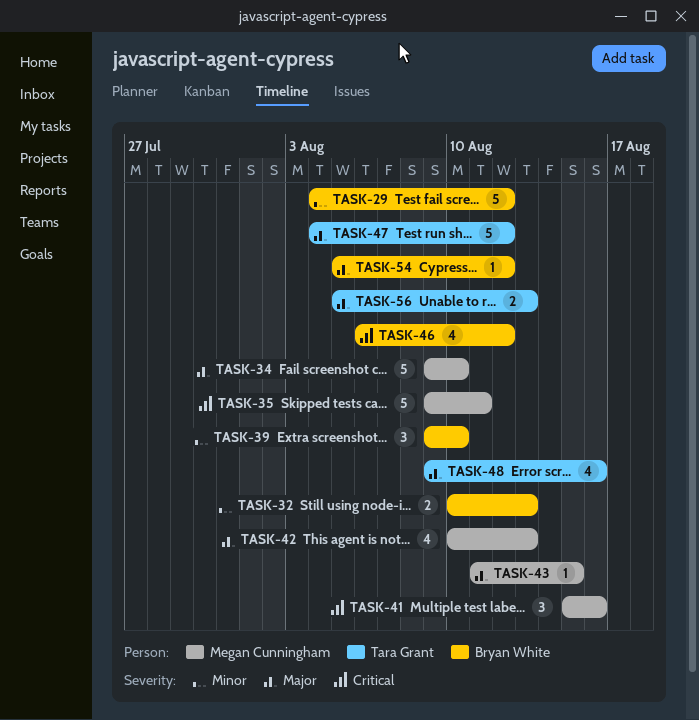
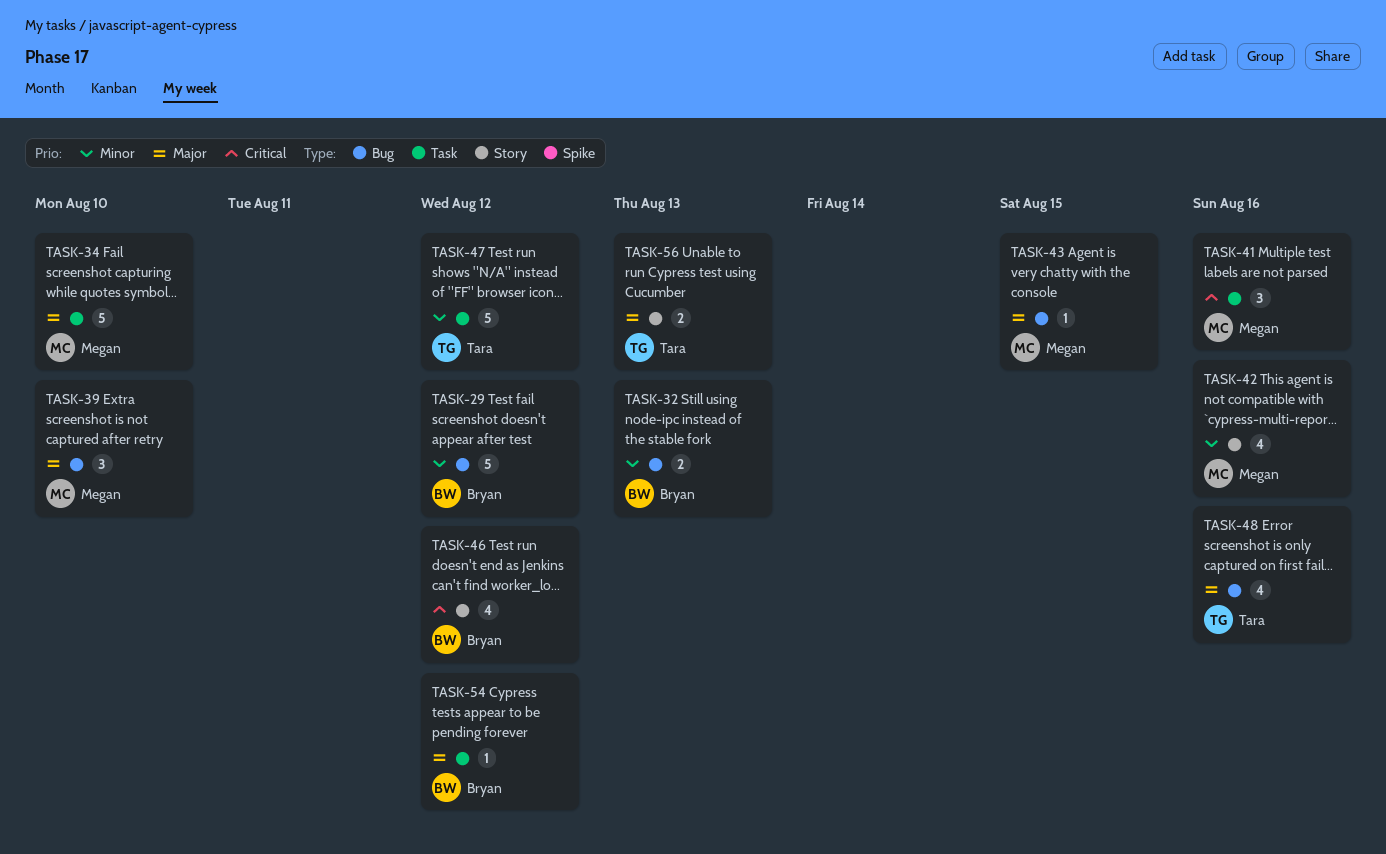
TASK-35: present -> none
TASK-39, owner: Bryan White -> Megan Cunningham
TASK-39, priority: Minor -> Major
TASK-42, priority: Major -> Minor
TASK-42, due: Aug 13 -> Aug 16
TASK-47, priority: Major -> Minor

